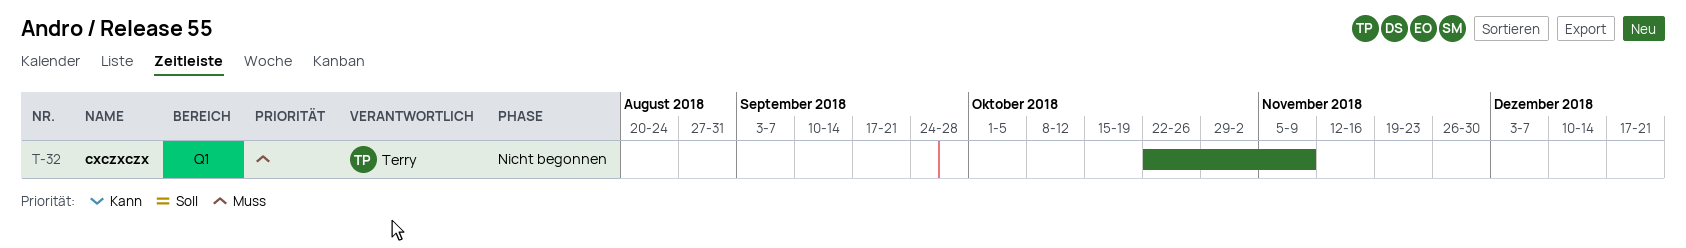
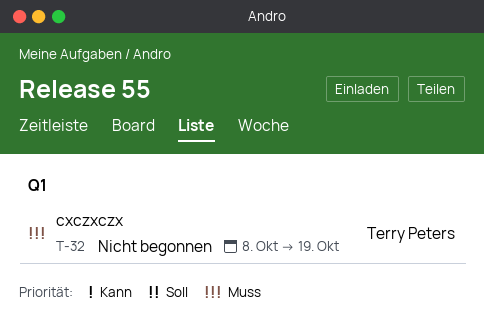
T-32, start: Oct 22 -> Oct 8
T-32, due: Nov 9 -> Oct 19

